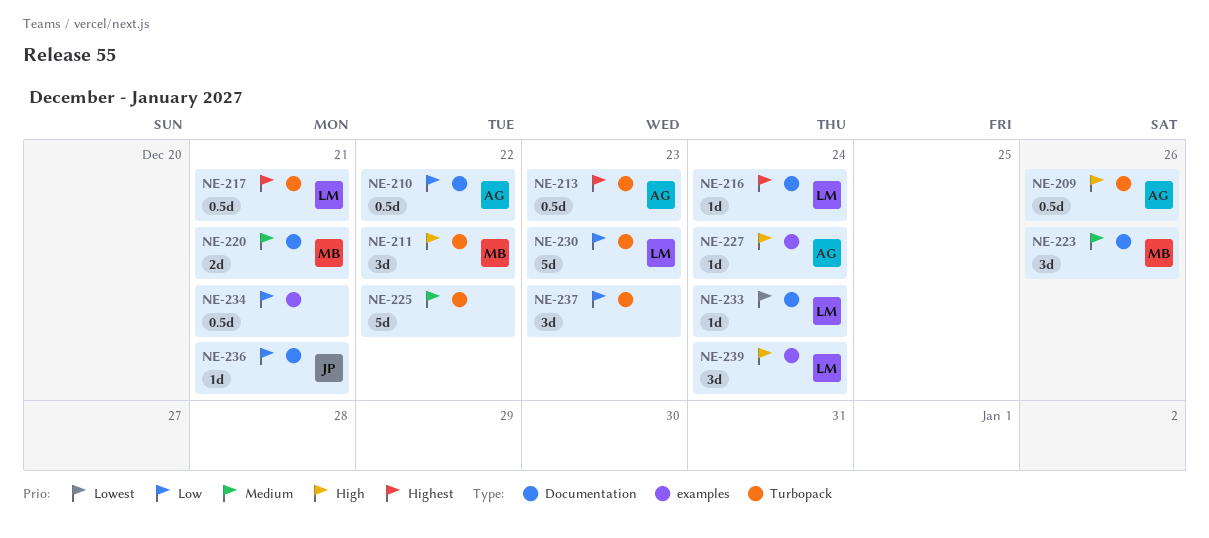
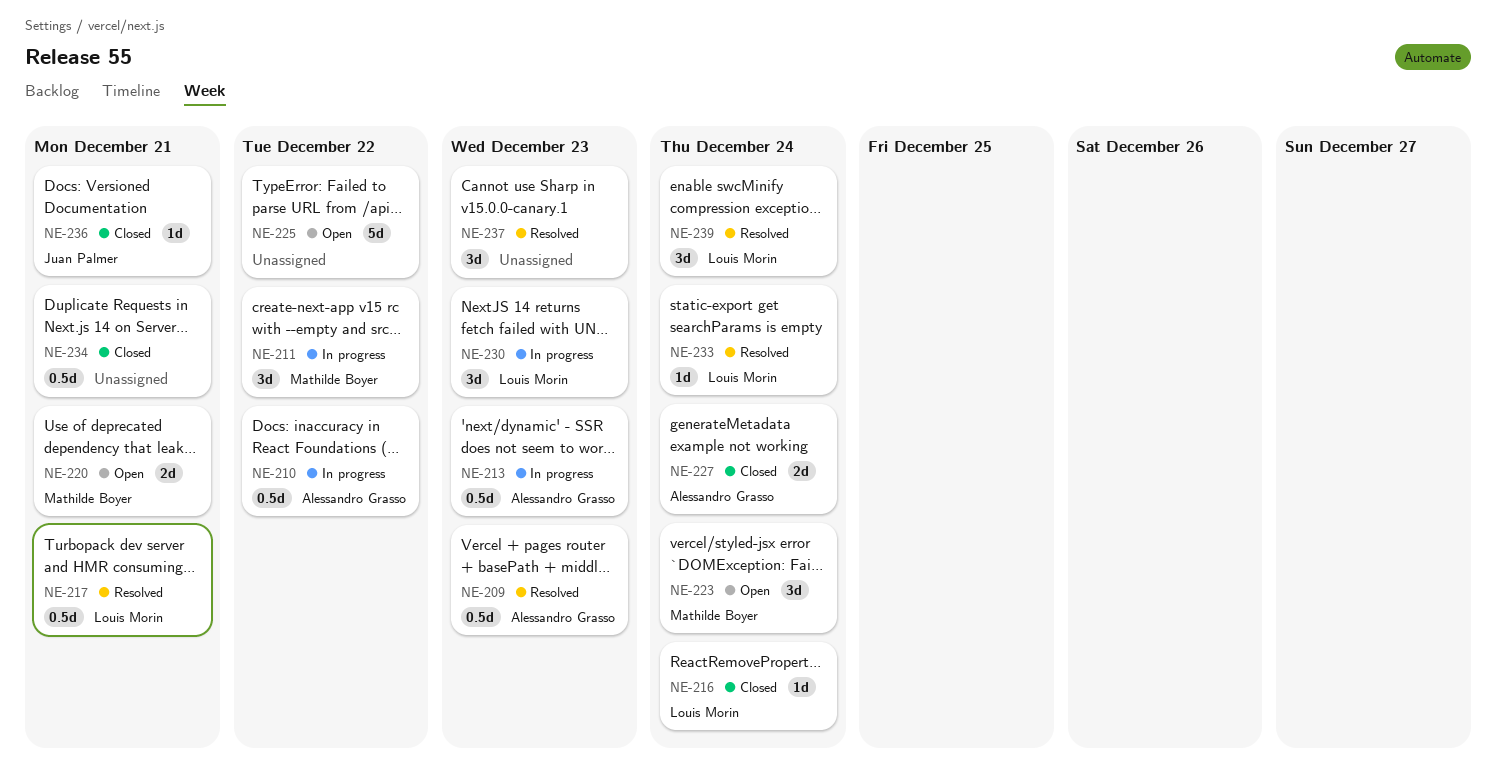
NE-209, due: Dec 26 -> Dec 23
NE-223, due: Dec 26 -> Dec 24
NE-227, estimate: 1d -> 2d
NE-230, estimate: 5d -> 3d

